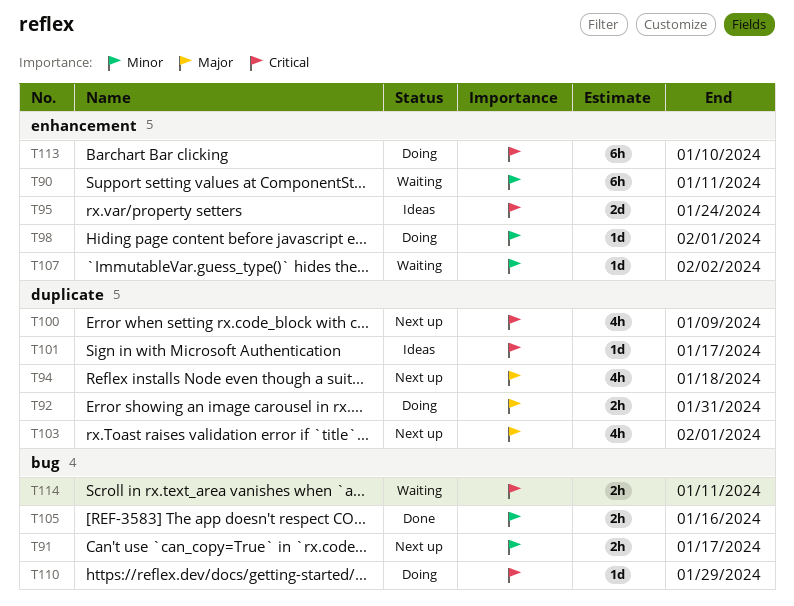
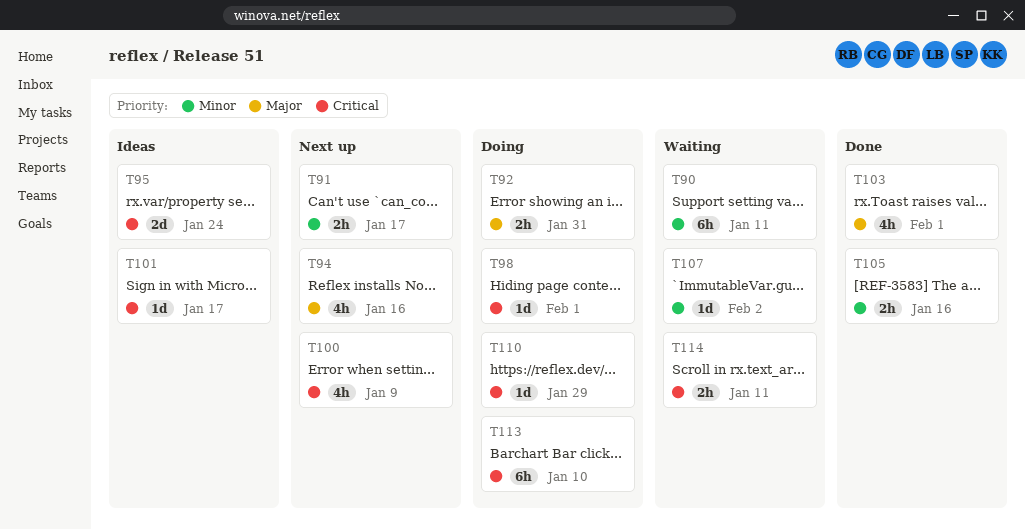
T94, due: Jan 18 -> Jan 16
T98, priority: Minor -> Critical
T103, status: Next up -> Done

